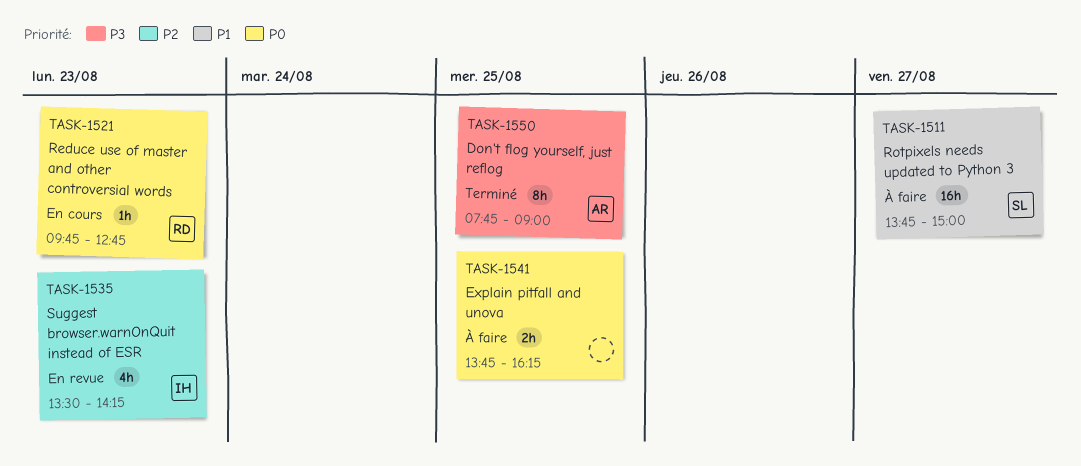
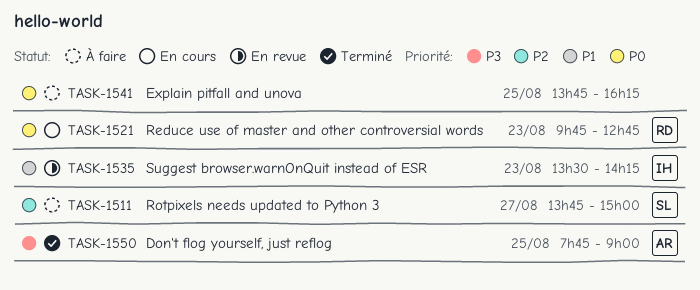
TASK-1511, priority: P1 -> P2
TASK-1535, priority: P2 -> P1

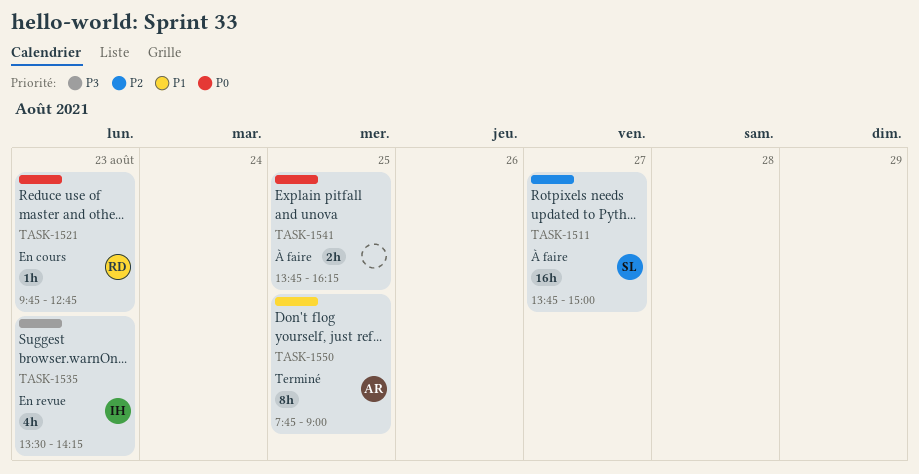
TASK-1535, priority: P1 -> P3
TASK-1550, priority: P3 -> P1

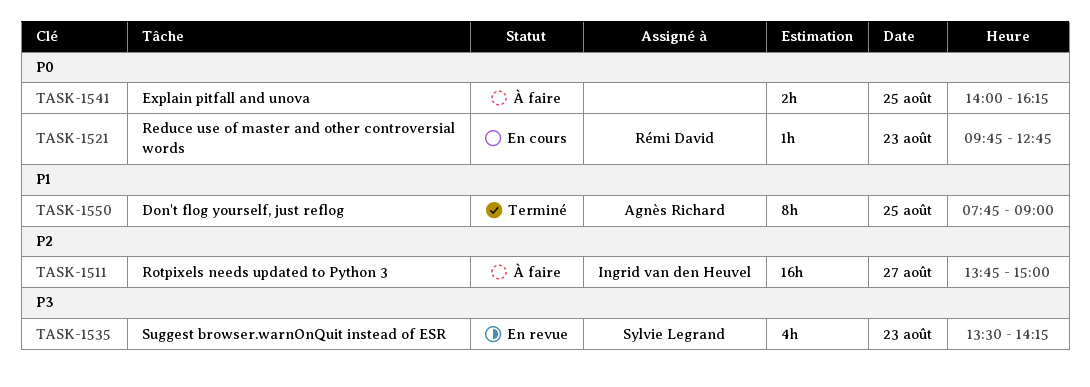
TASK-1511, owner: Sylvie Legrand -> Ingrid van den Heuvel
TASK-1535, owner: Ingrid van den Heuvel -> Sylvie Legrand
TASK-1541, begins: 13:45 -> 14:00

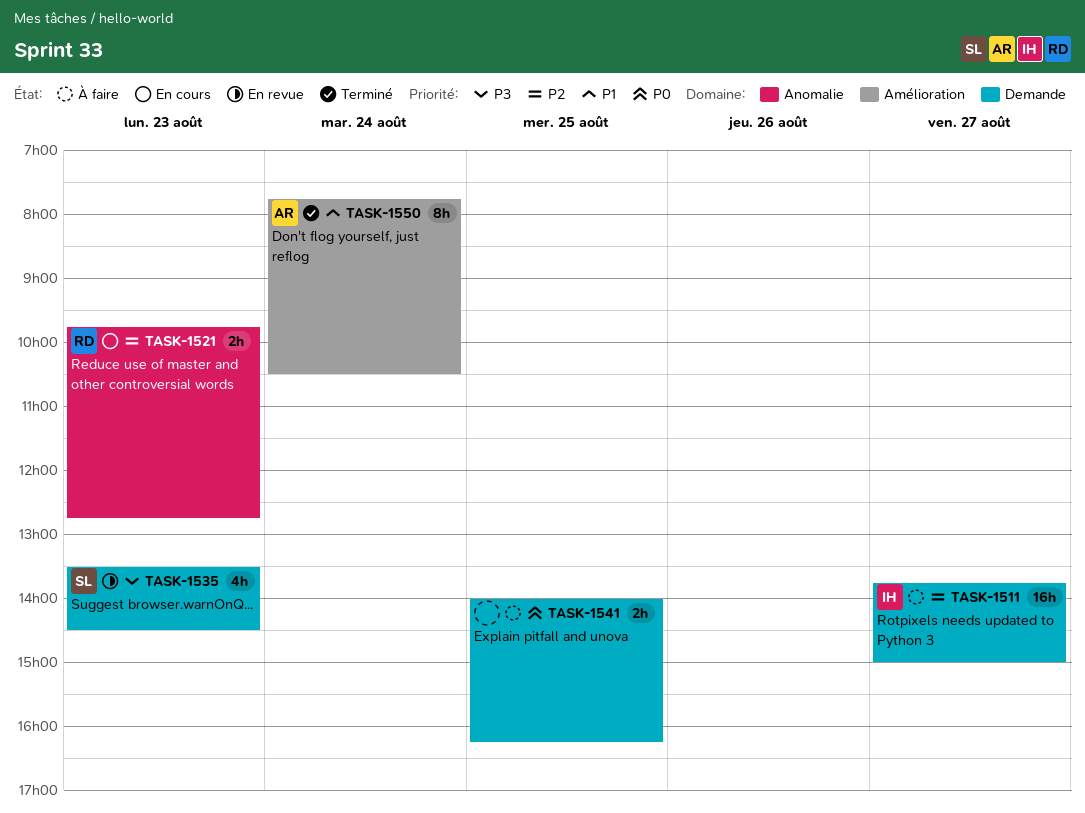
TASK-1521, priority: P0 -> P2
TASK-1521, estimate: 1h -> 2h
TASK-1535, ends: 14:15 -> 14:30
TASK-1550, day: Aug 25 -> Aug 24
TASK-1550, ends: 09:00 -> 10:30

